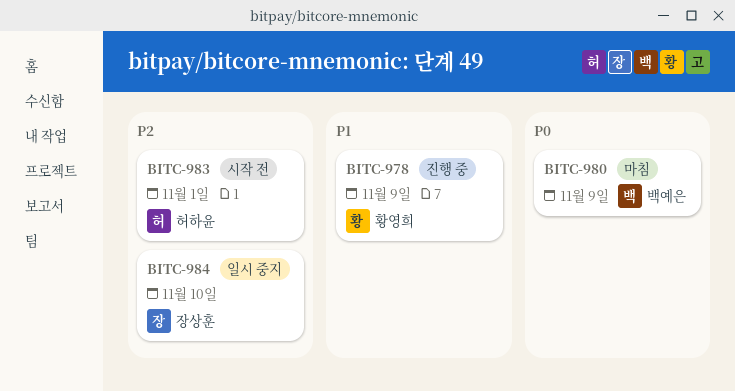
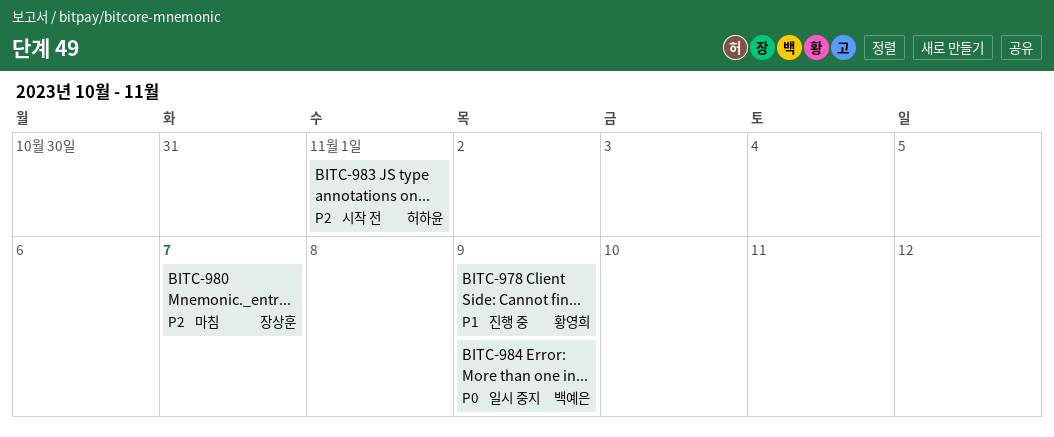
BITC-980, owner: 백예은 -> 장상훈
BITC-980, priority: P0 -> P2
BITC-980, due: Nov 9 -> Nov 7
BITC-984, owner: 장상훈 -> 백예은
BITC-984, priority: P2 -> P0
BITC-984, due: Nov 10 -> Nov 9

